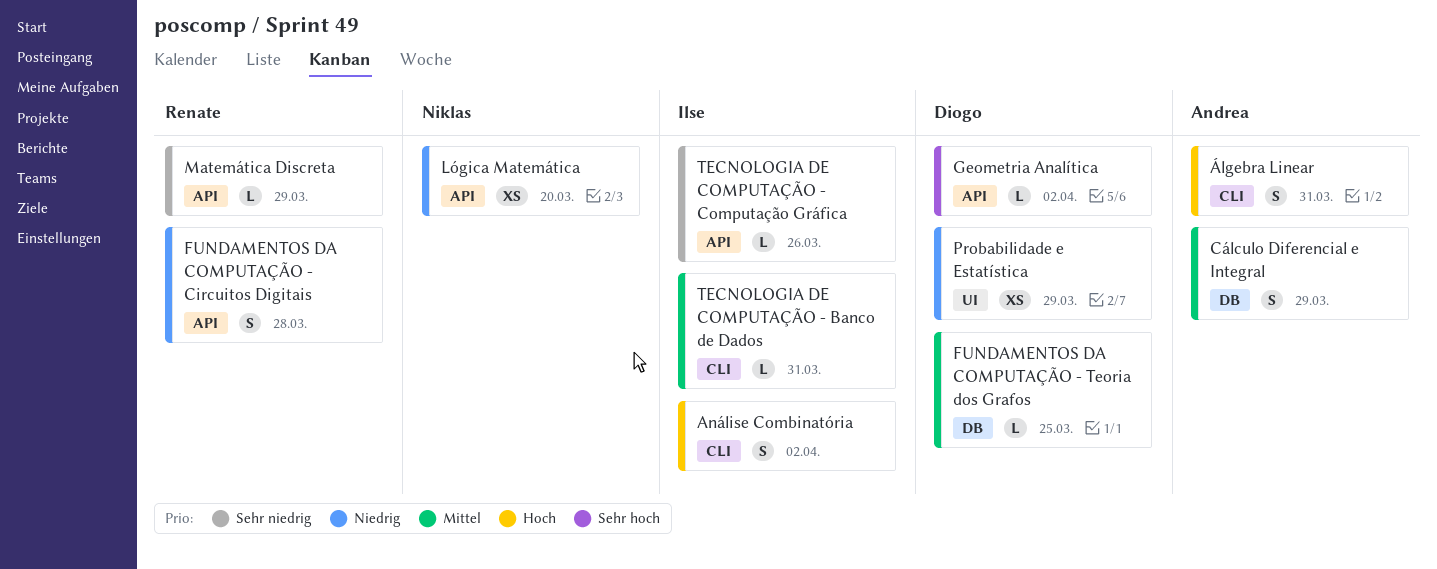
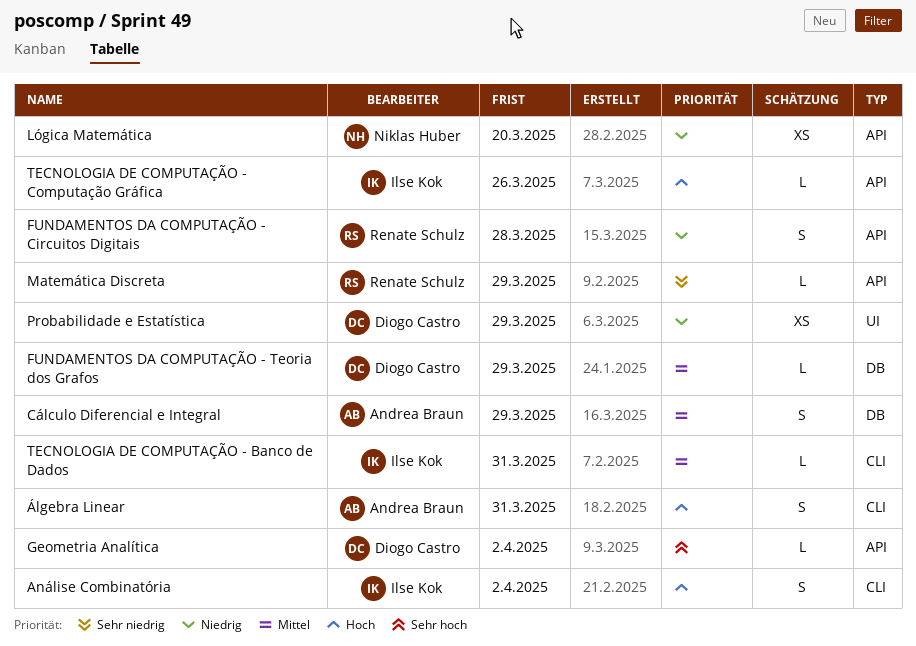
FUNDAMENTOS DA COMPUTAÇÃO - Teoria dos Grafos, due: Mar 25 -> Mar 29
TECNOLOGIA DE COMPUTAÇÃO - Computação Gráfica, priority: Sehr niedrig -> Hoch

